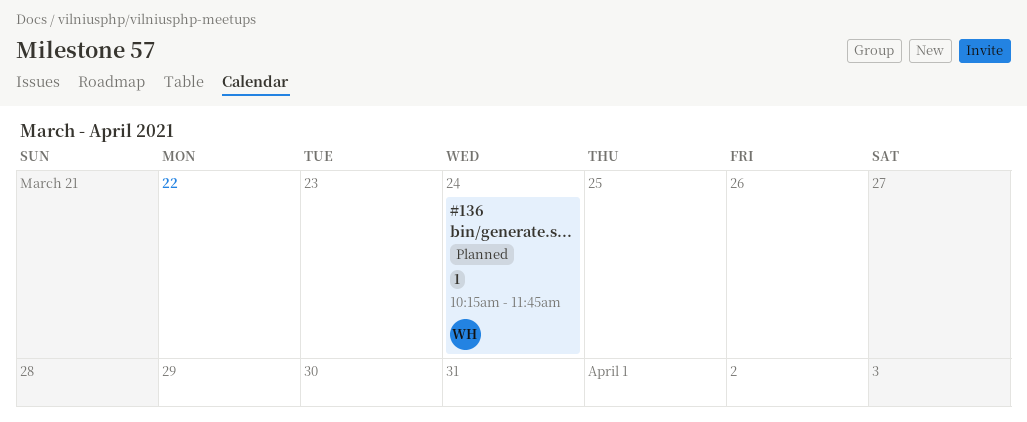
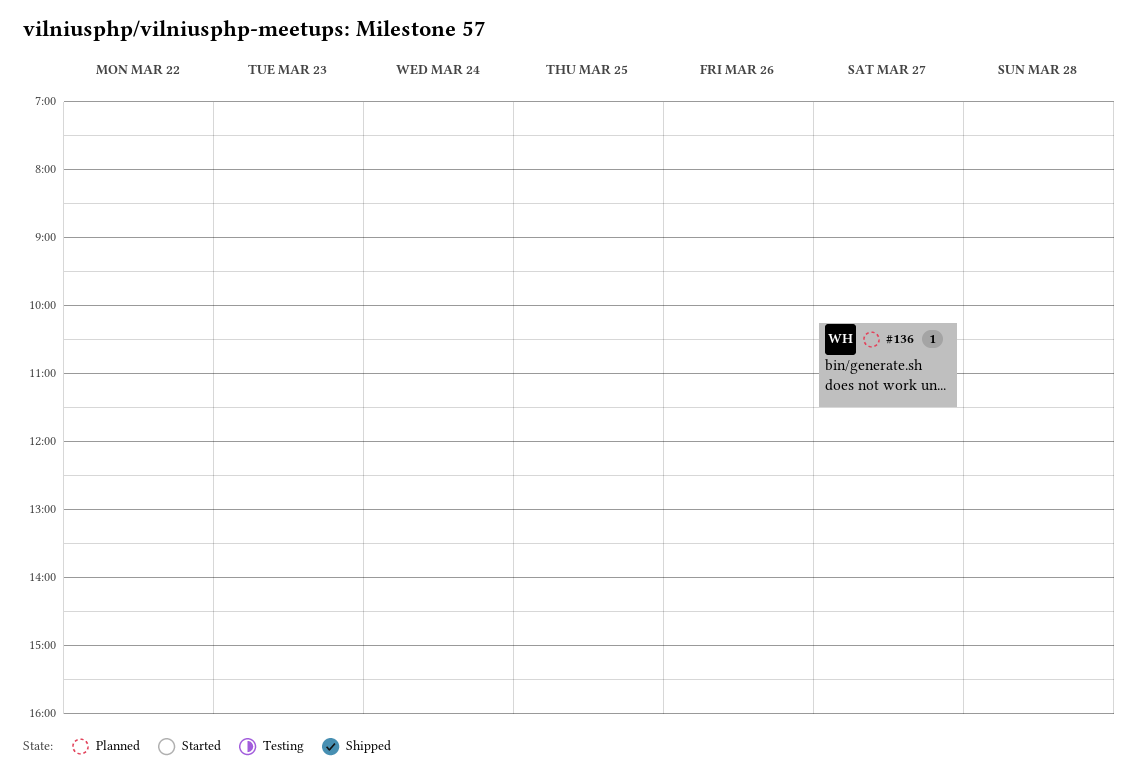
#136, day: Mar 24 -> Mar 27
#136, ends: 11:45 -> 11:30

